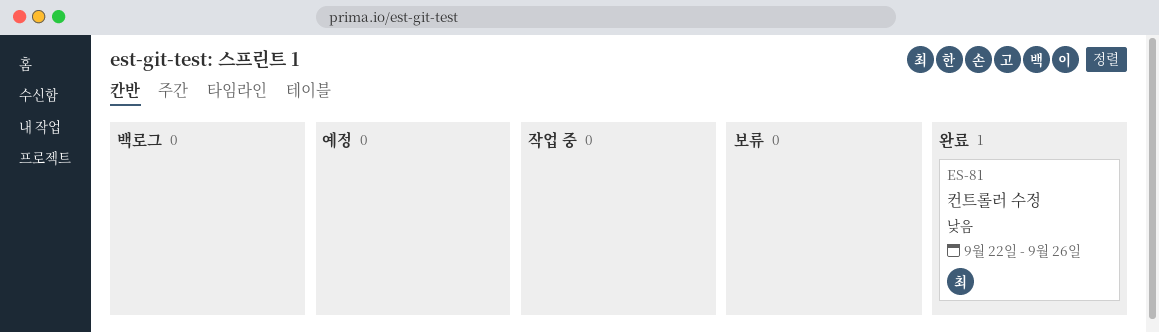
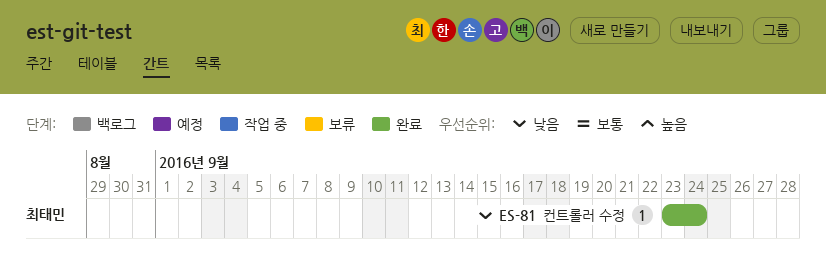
ES-81, start: Sep 22 -> Sep 23
ES-81, due: Sep 26 -> Sep 24

